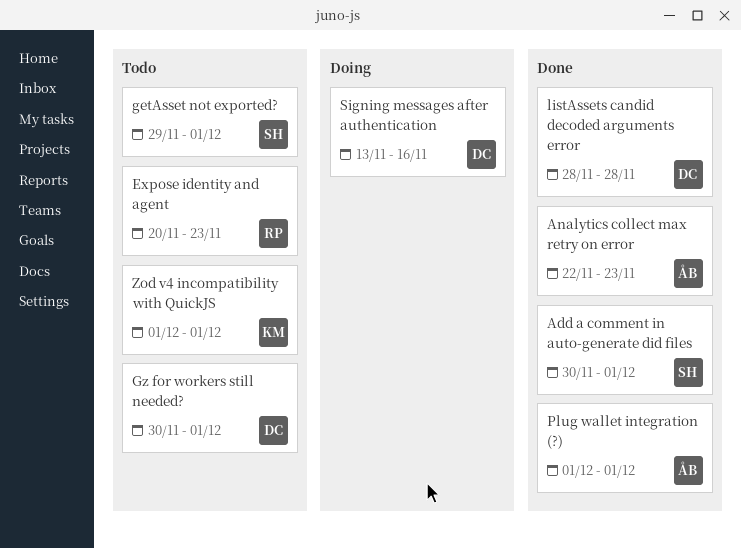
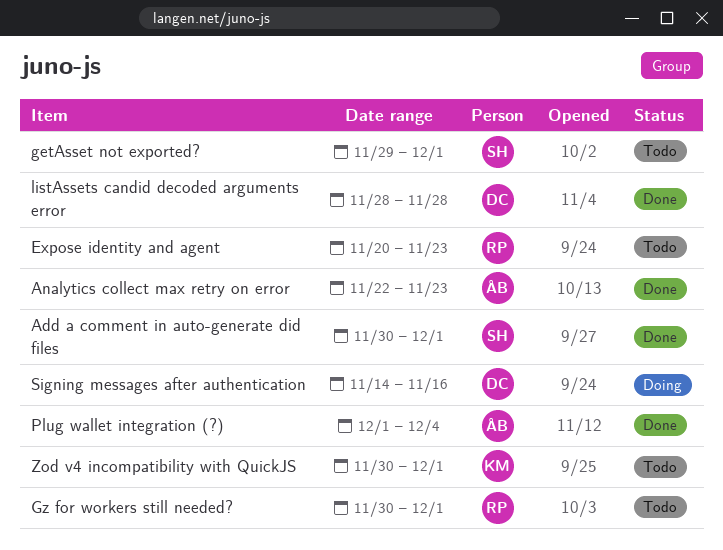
Gz for workers still needed?, owner: DC -> RP
Plug wallet integration (?), due: Dec 1 -> Dec 4
Signing messages after authentication, start: Nov 13 -> Nov 14
Zod v4 incompatibility with QuickJS, start: Dec 1 -> Nov 30

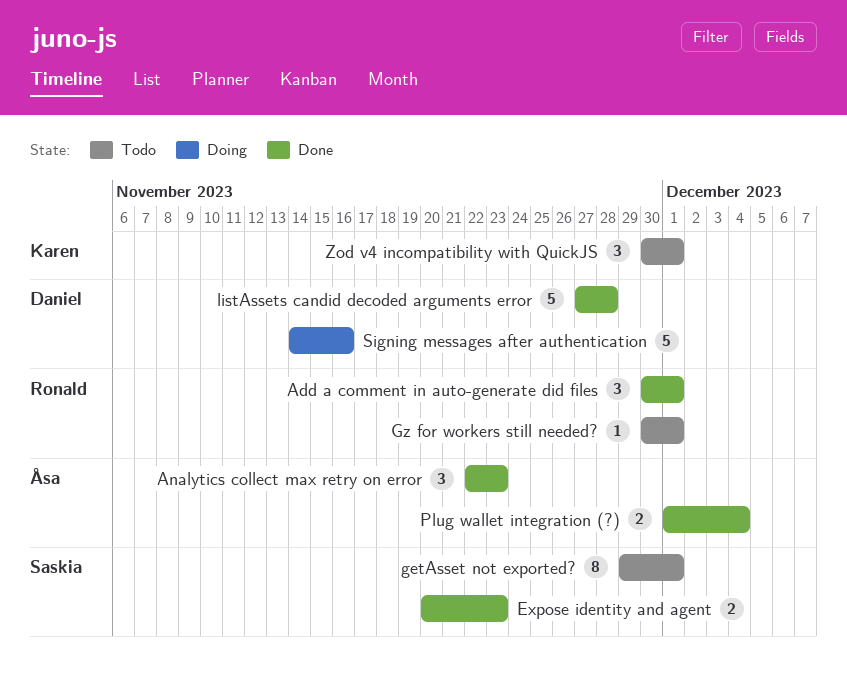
Add a comment in auto-generate did files, owner: Saskia -> Ronald
Expose identity and agent, status: Todo -> Done
Expose identity and agent, owner: Ronald -> Saskia
listAssets candid decoded arguments error, start: Nov 28 -> Nov 27

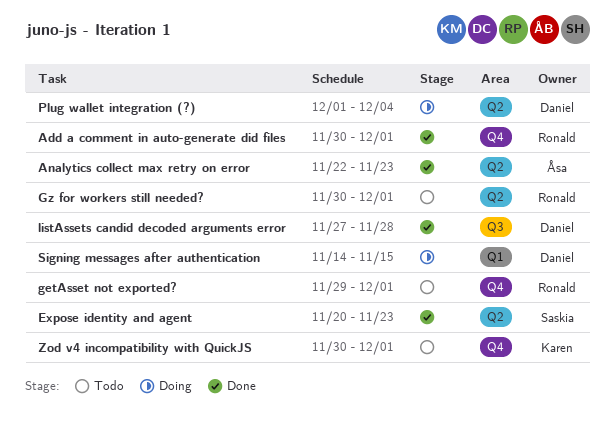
getAsset not exported?, owner: Saskia -> Ronald
Plug wallet integration (?), status: Done -> Doing
Plug wallet integration (?), owner: Åsa -> Daniel
Signing messages after authentication, due: Nov 16 -> Nov 15

